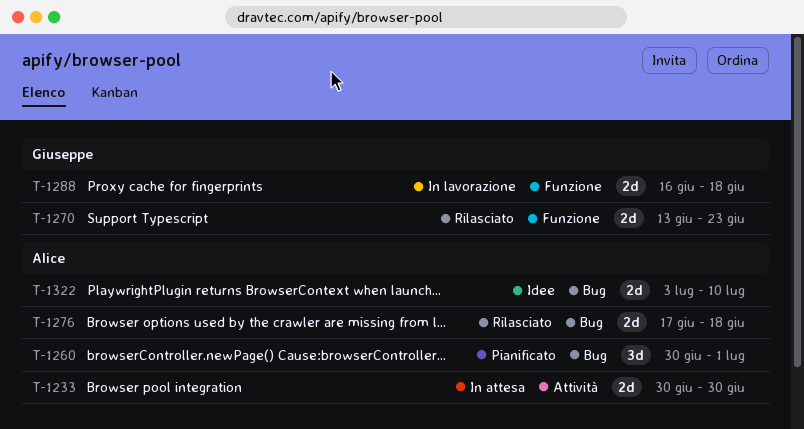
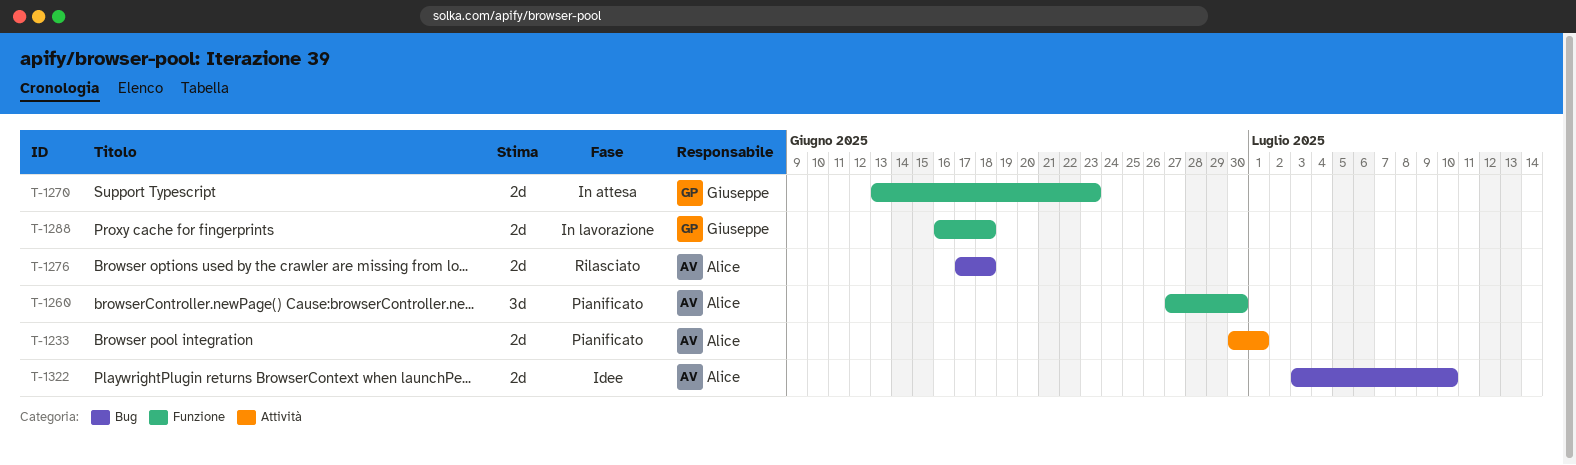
T-1233, status: In attesa -> Pianificato
T-1233, due: Jun 30 -> Jul 1
T-1260, label: Bug -> Funzione
T-1260, start: Jun 30 -> Jun 27
T-1260, due: Jul 1 -> Jun 30
T-1270, status: Rilasciato -> In attesa

